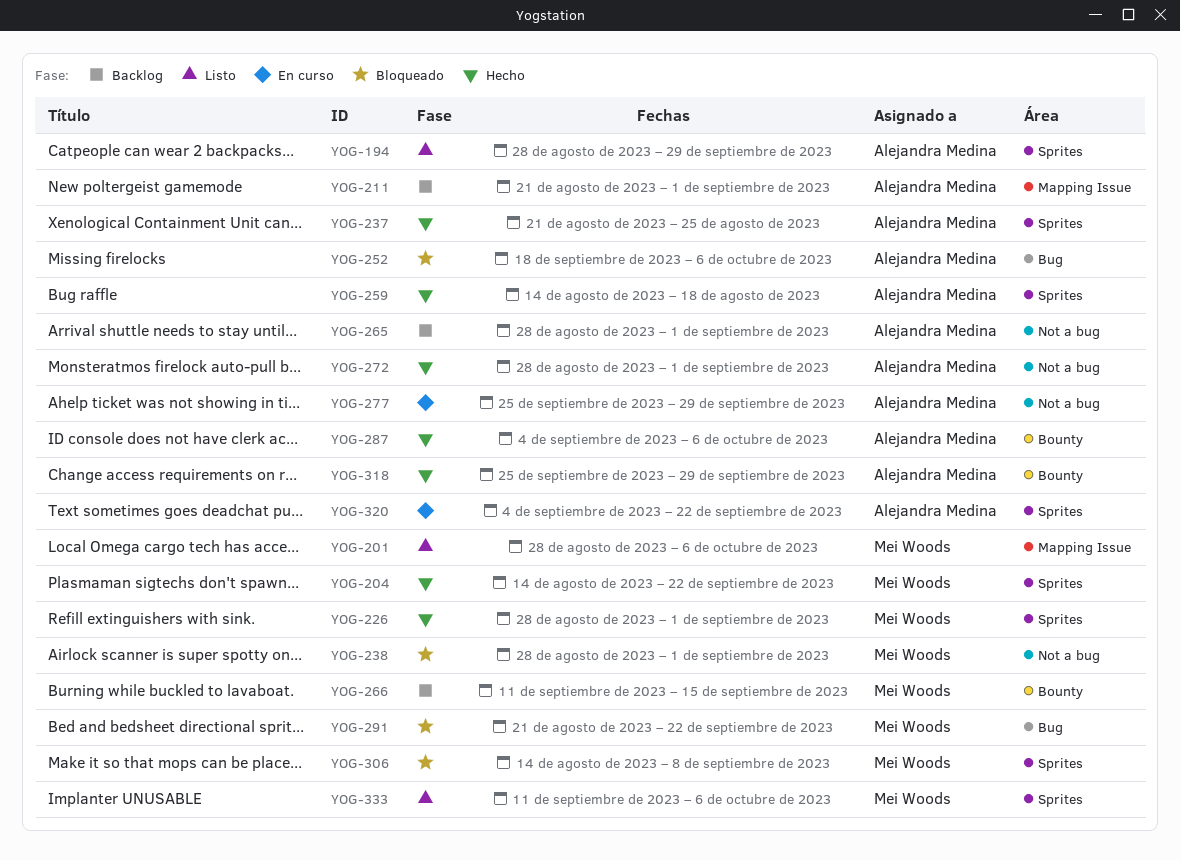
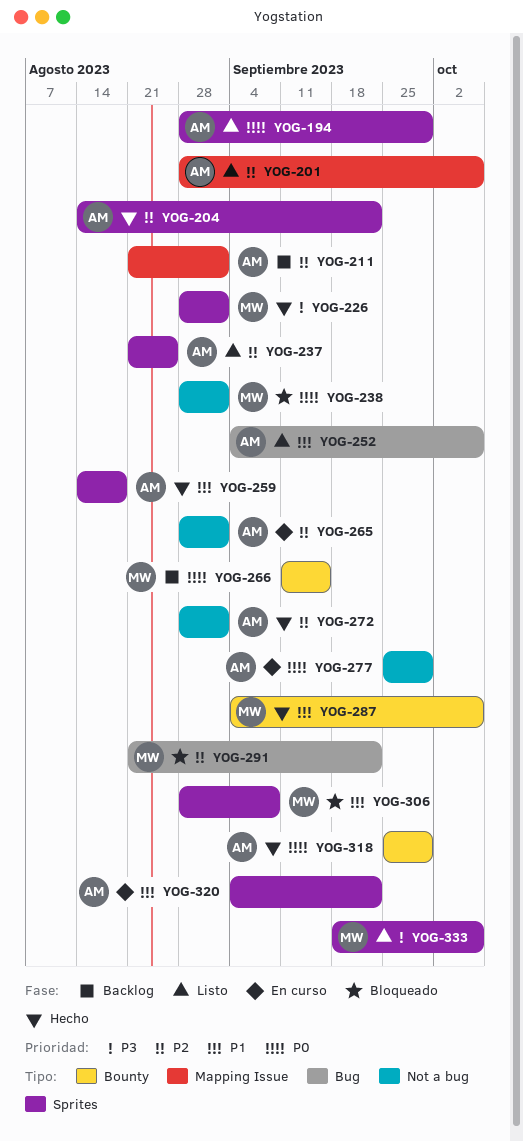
YOG-201, owner: Mei Woods -> Alejandra Medina
YOG-204, owner: Mei Woods -> Alejandra Medina
YOG-237, status: Hecho -> Listo
YOG-252, status: Bloqueado -> Listo
YOG-252, start: Sep 18 -> Sep 4
YOG-265, status: Backlog -> En curso
YOG-287, owner: Alejandra Medina -> Mei Woods
YOG-306, start: Aug 14 -> Aug 28
YOG-333, start: Sep 11 -> Sep 18

